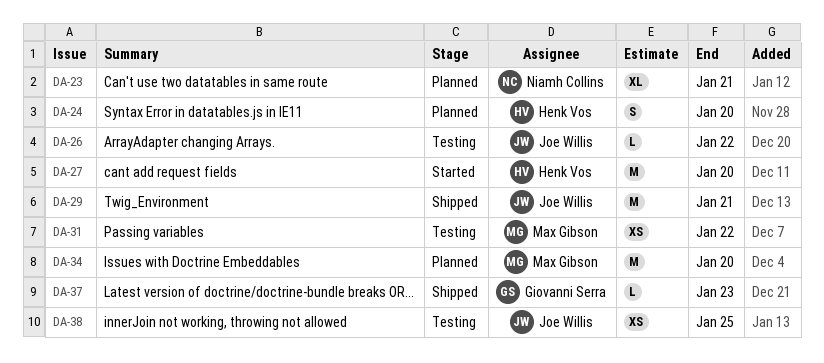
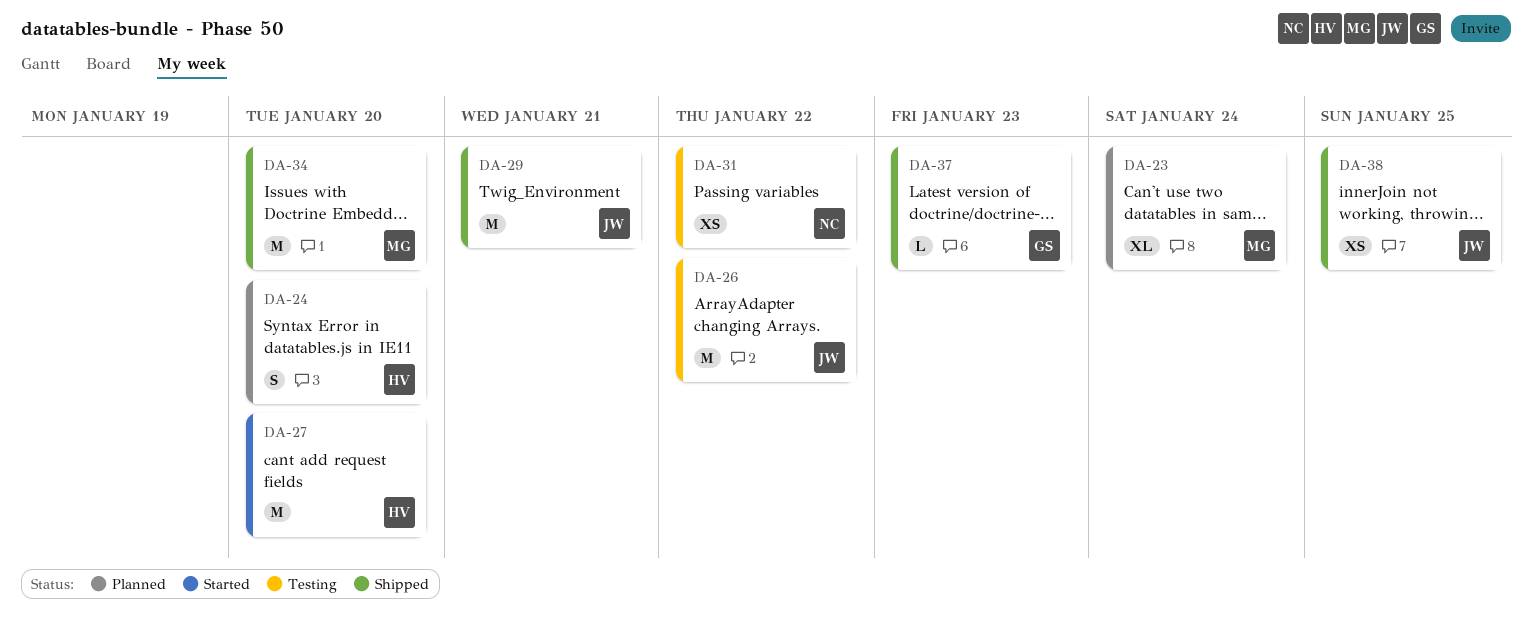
DA-23, owner: Niamh Collins -> Max Gibson
DA-23, due: Jan 21 -> Jan 24
DA-26, estimate: L -> M
DA-31, owner: Max Gibson -> Niamh Collins
DA-34, status: Planned -> Shipped
DA-38, status: Testing -> Shipped

